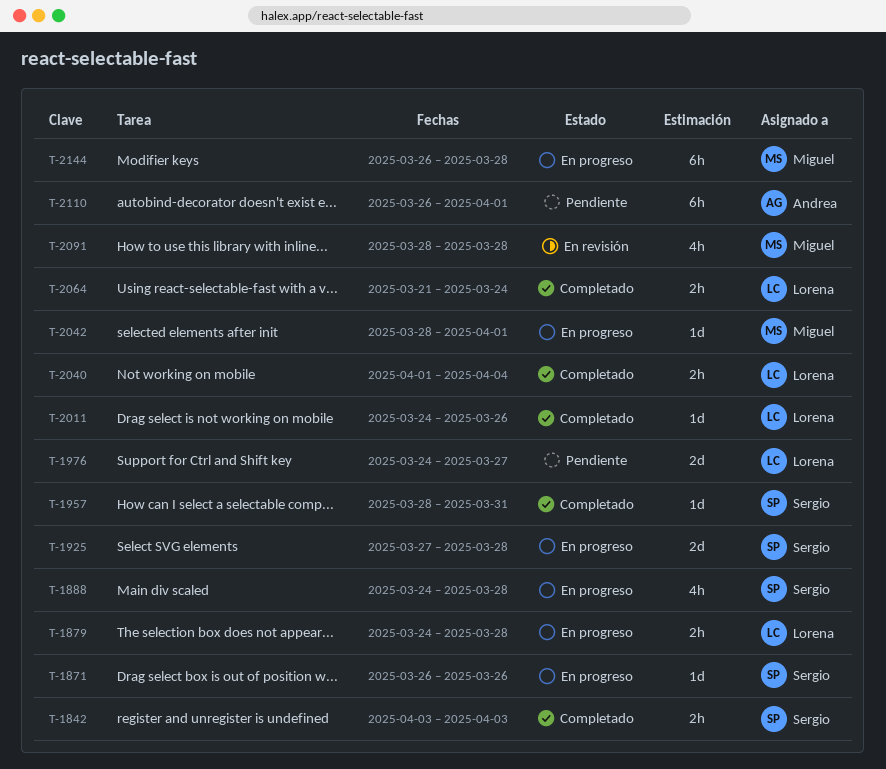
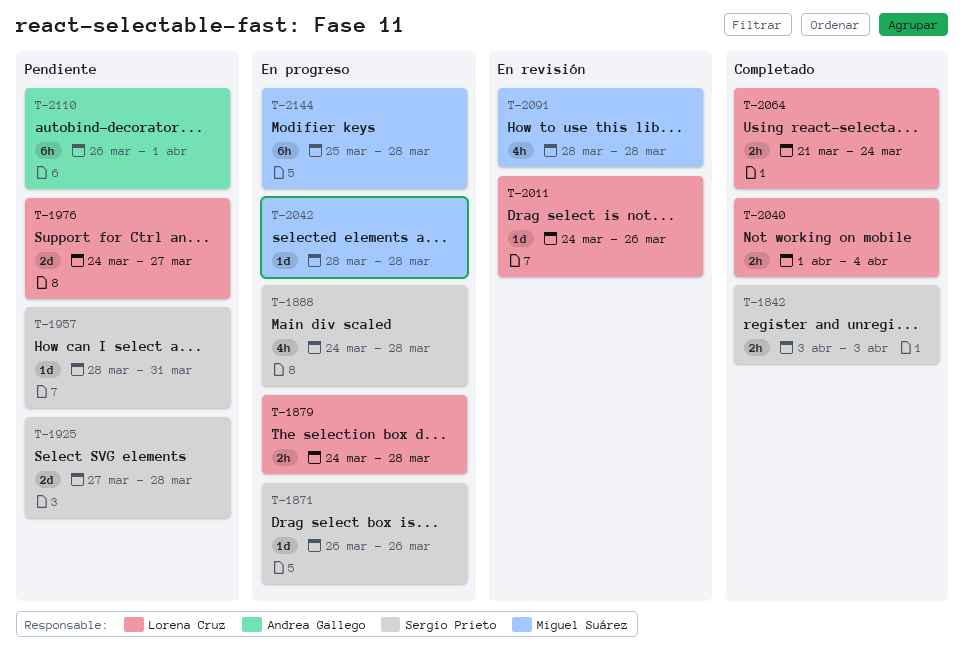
T-1925, status: En progreso -> Pendiente
T-1957, status: Completado -> Pendiente
T-2011, status: Completado -> En revisión
T-2042, due: Apr 1 -> Mar 28
T-2144, start: Mar 26 -> Mar 25

